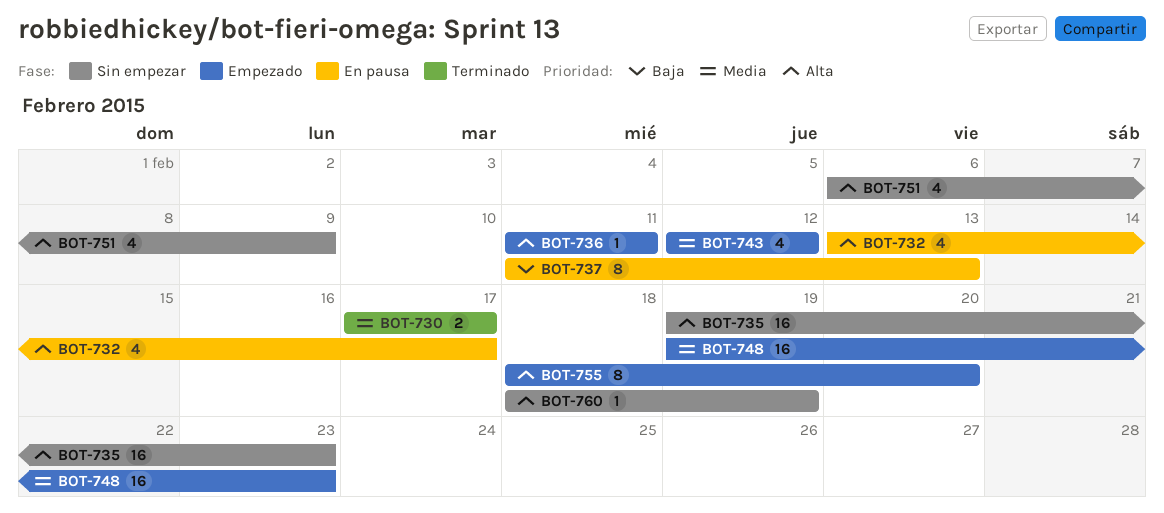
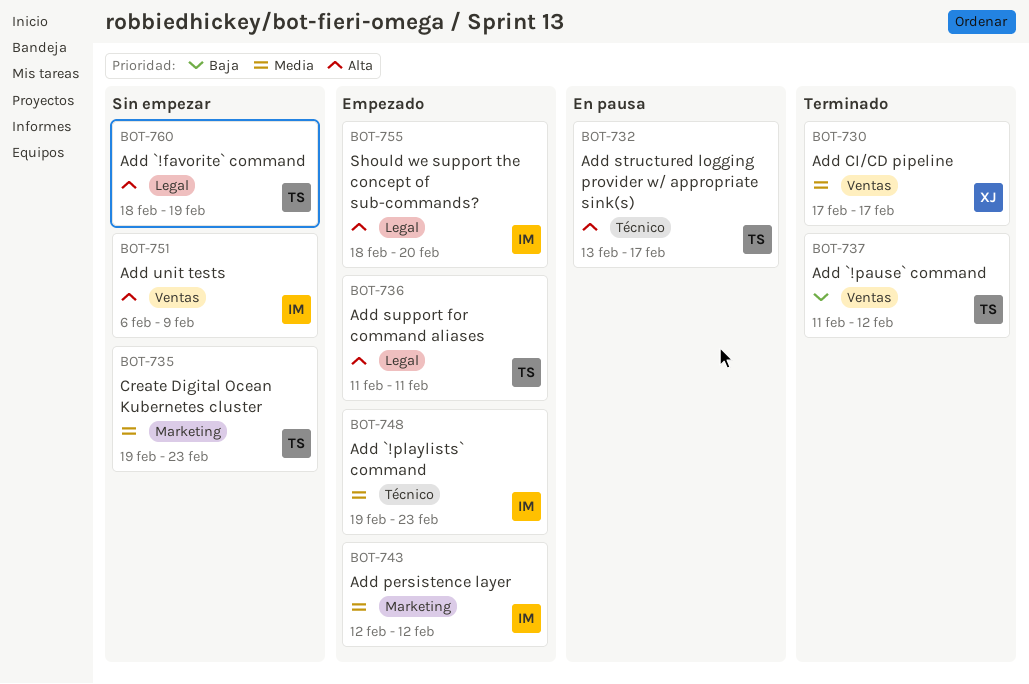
BOT-735, priority: Alta -> Media
BOT-737, status: En pausa -> Terminado
BOT-737, due: Feb 13 -> Feb 12

